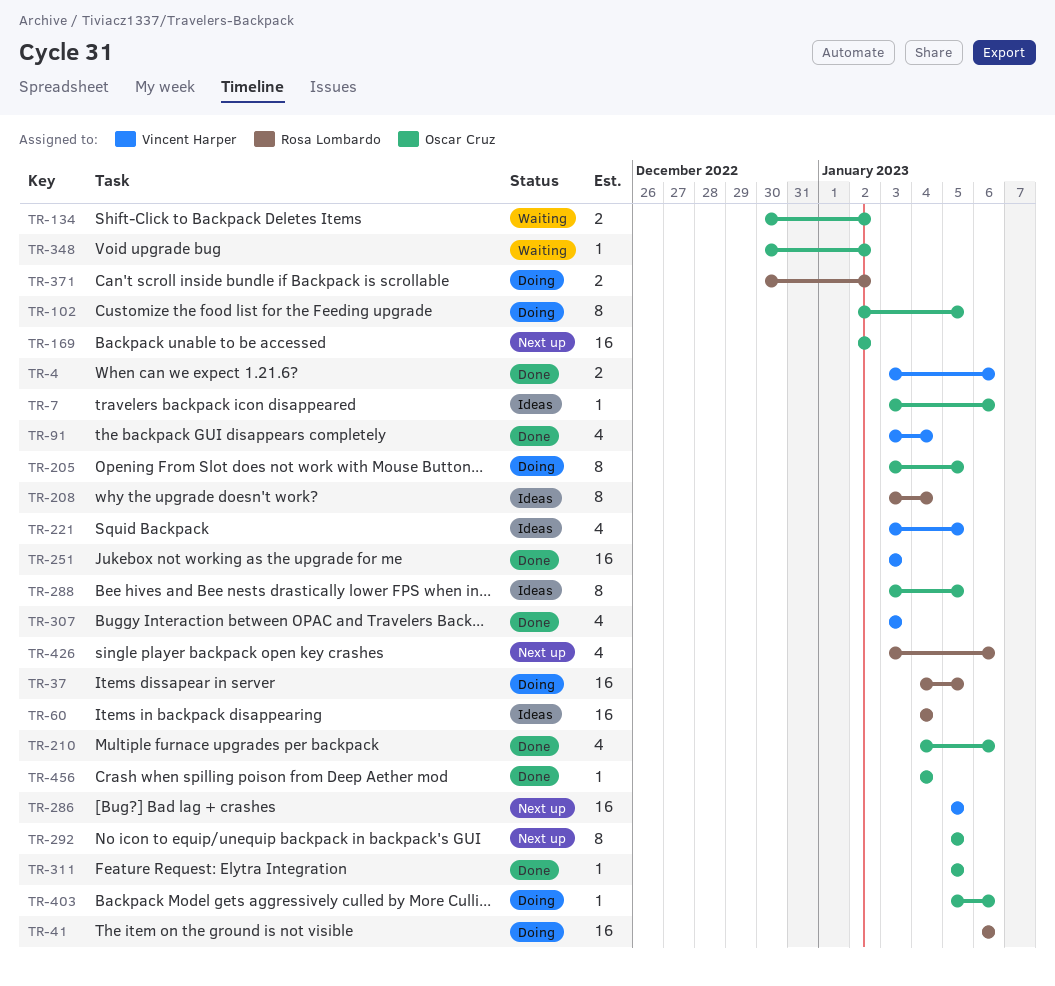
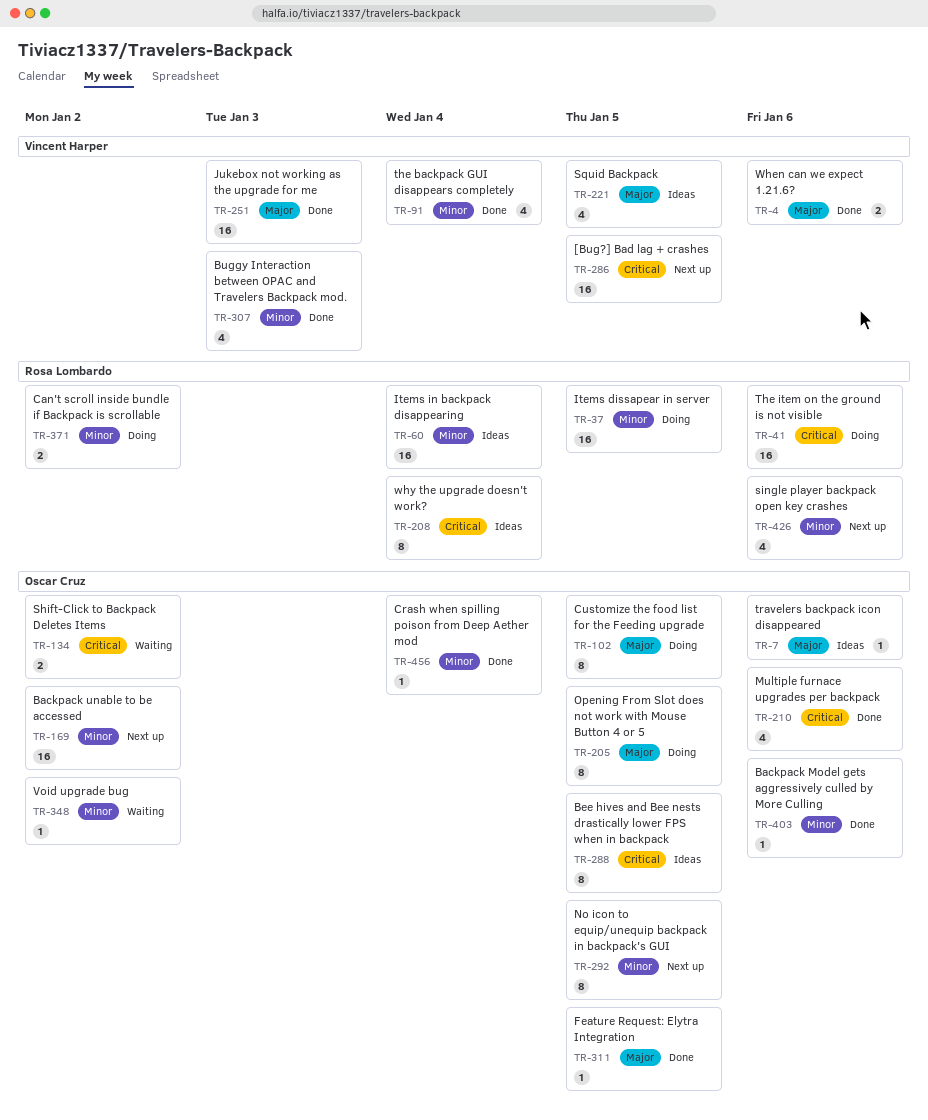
TR-403, status: Doing -> Done

